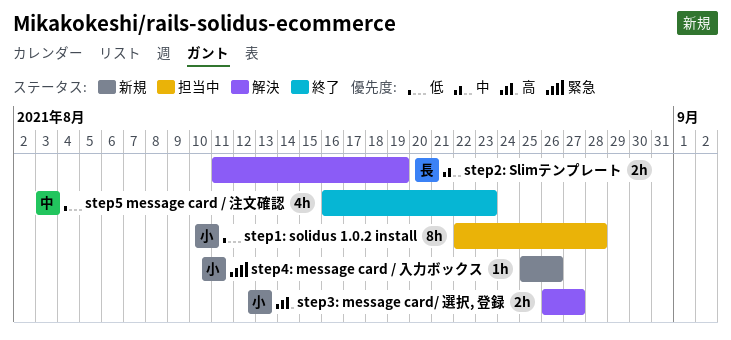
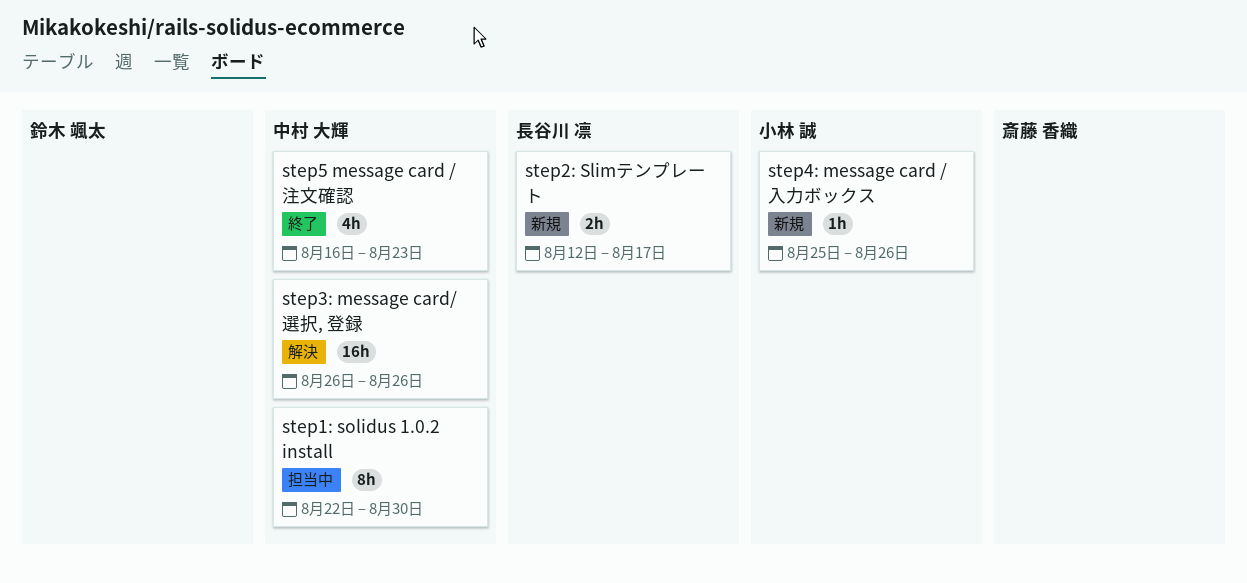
step1: solidus 1.0.2 install, owner: 小林 誠 -> 中村 大輝
step1: solidus 1.0.2 install, due: Aug 28 -> Aug 30
step2: Slimテンプレート, status: 解決 -> 新規
step2: Slimテンプレート, start: Aug 11 -> Aug 12
step2: Slimテンプレート, due: Aug 19 -> Aug 17
step3: message card/ 選択, 登録, owner: 小林 誠 -> 中村 大輝
step3: message card/ 選択, 登録, estimate: 2h -> 16h
step3: message card/ 選択, 登録, due: Aug 27 -> Aug 26

